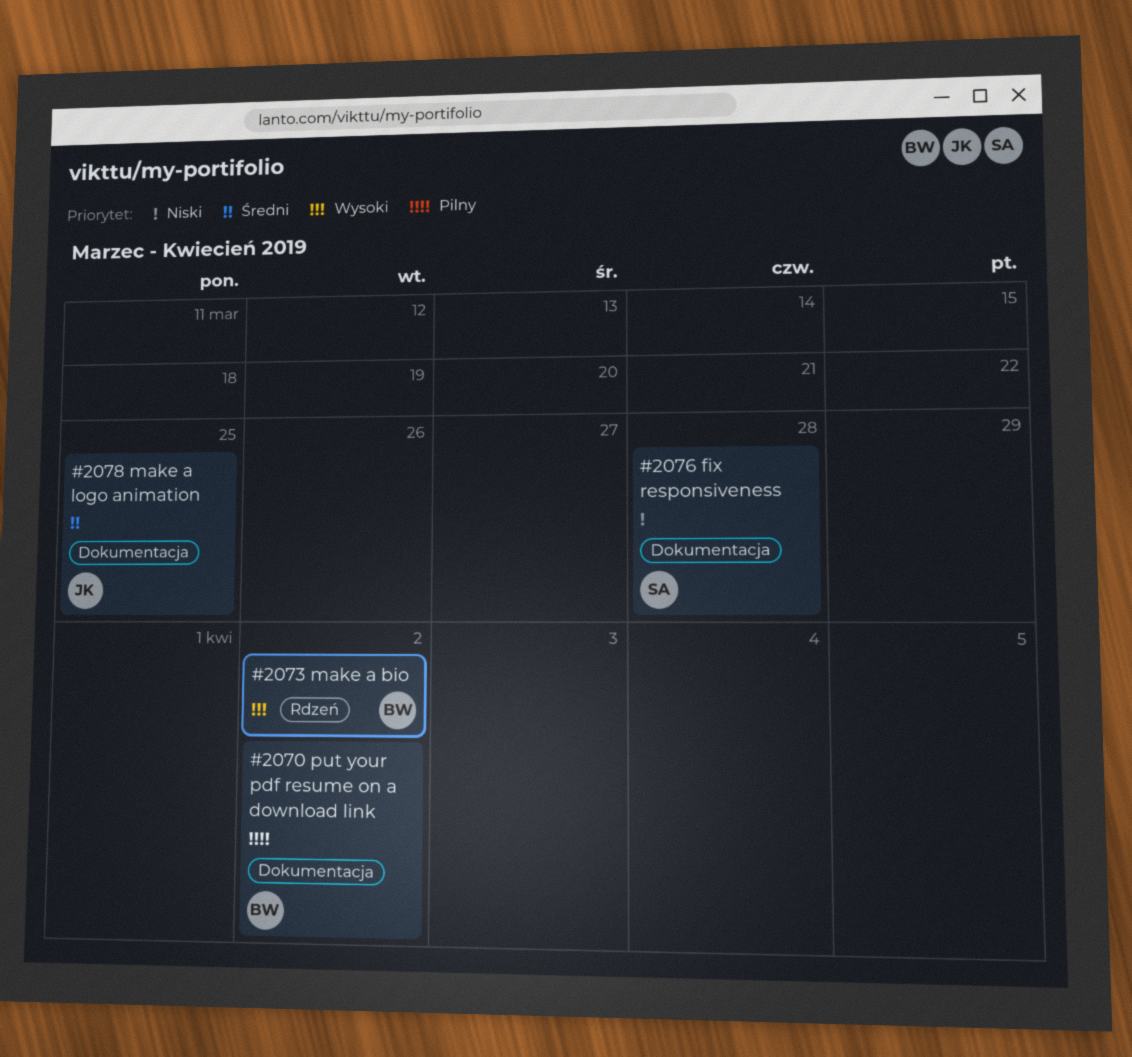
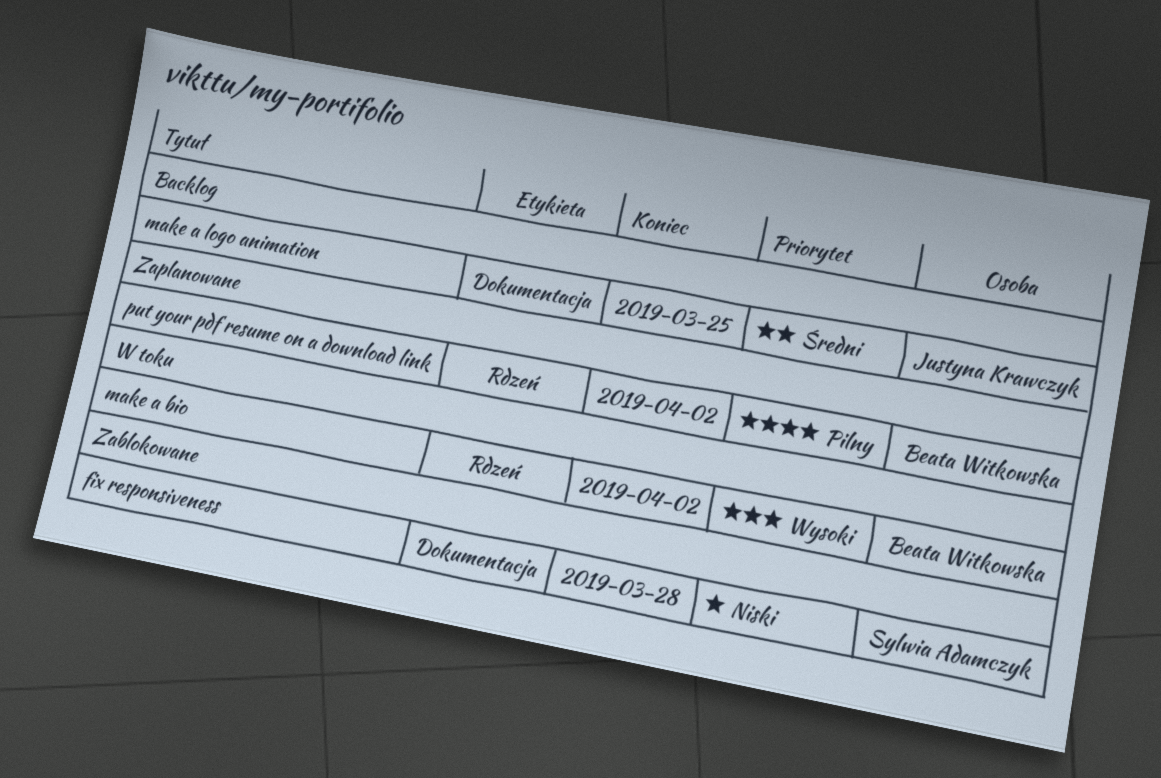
put your pdf resume on a download link, label: Dokumentacja -> Rdzeń

